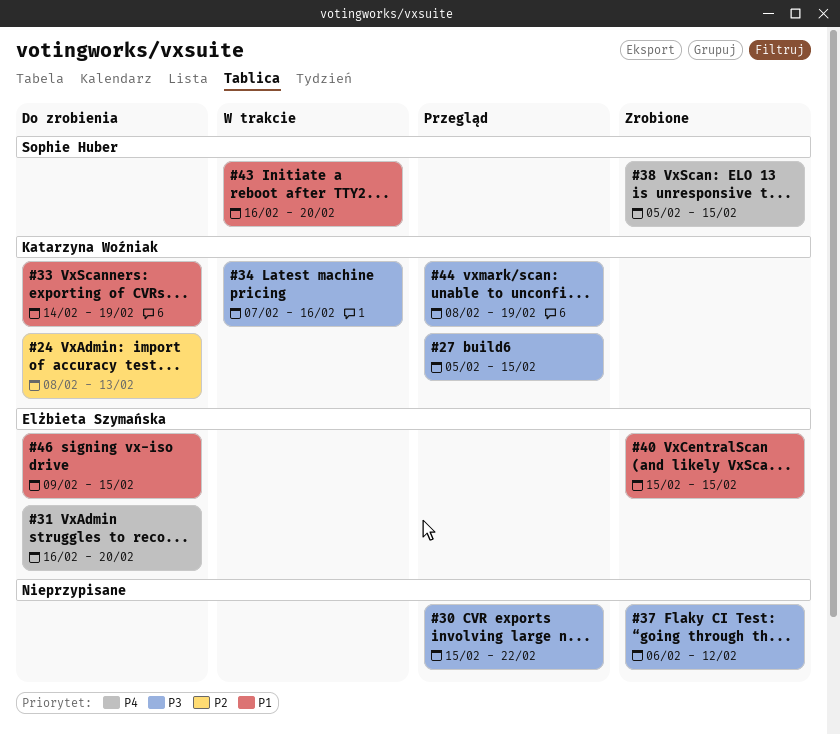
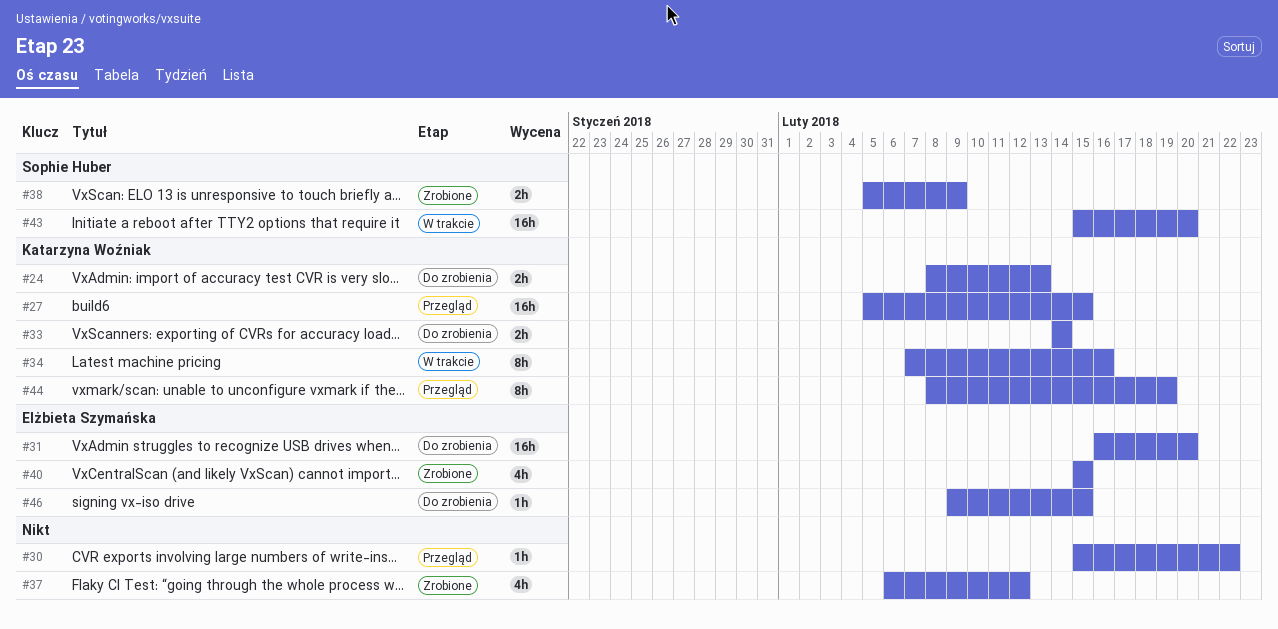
#33, due: Feb 19 -> Feb 14
#38, due: Feb 15 -> Feb 9
#43, start: Feb 16 -> Feb 15

